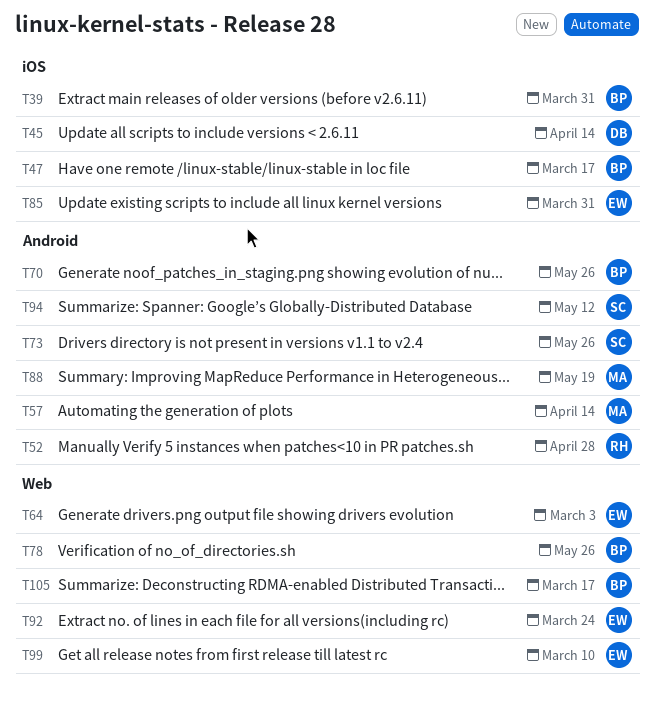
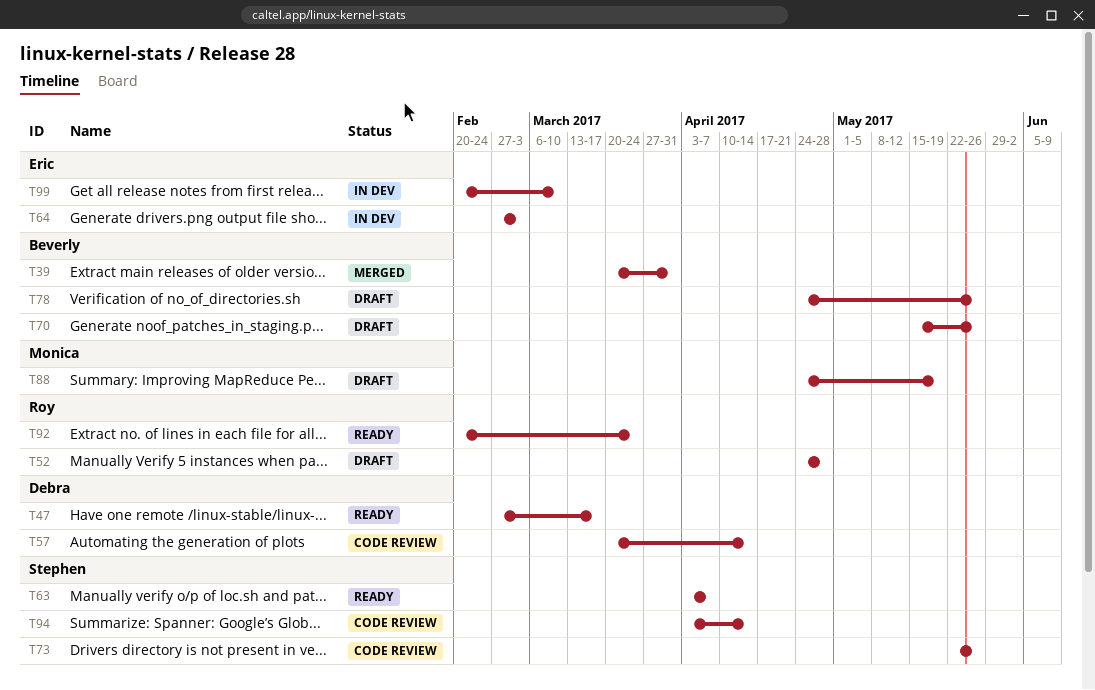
T45: present -> none
T47, owner: Beverly -> Debra
T57, owner: Monica -> Debra
T63: none -> present
T85: present -> none
T92, owner: Eric -> Roy
T94, due: May 12 -> Apr 14
T105: present -> none

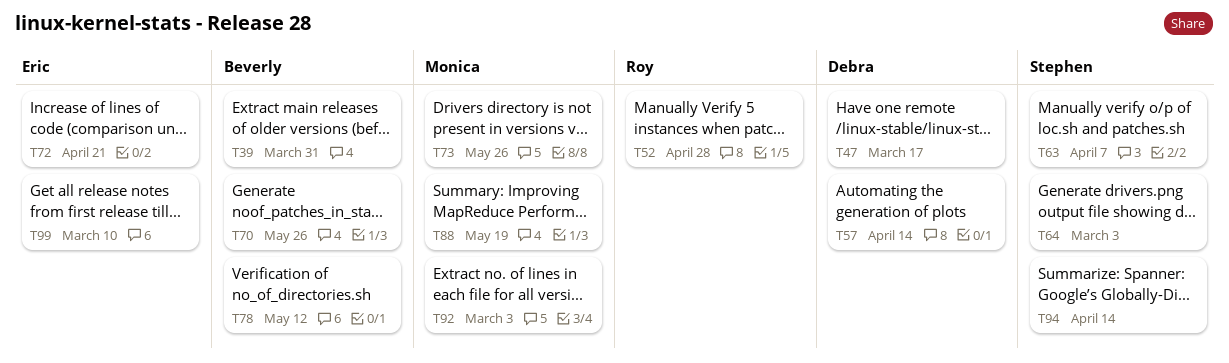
T64, owner: Eric -> Stephen
T72: none -> present
T73, owner: Stephen -> Monica
T78, due: May 26 -> May 12
T92, owner: Roy -> Monica
T92, due: Mar 24 -> Mar 3

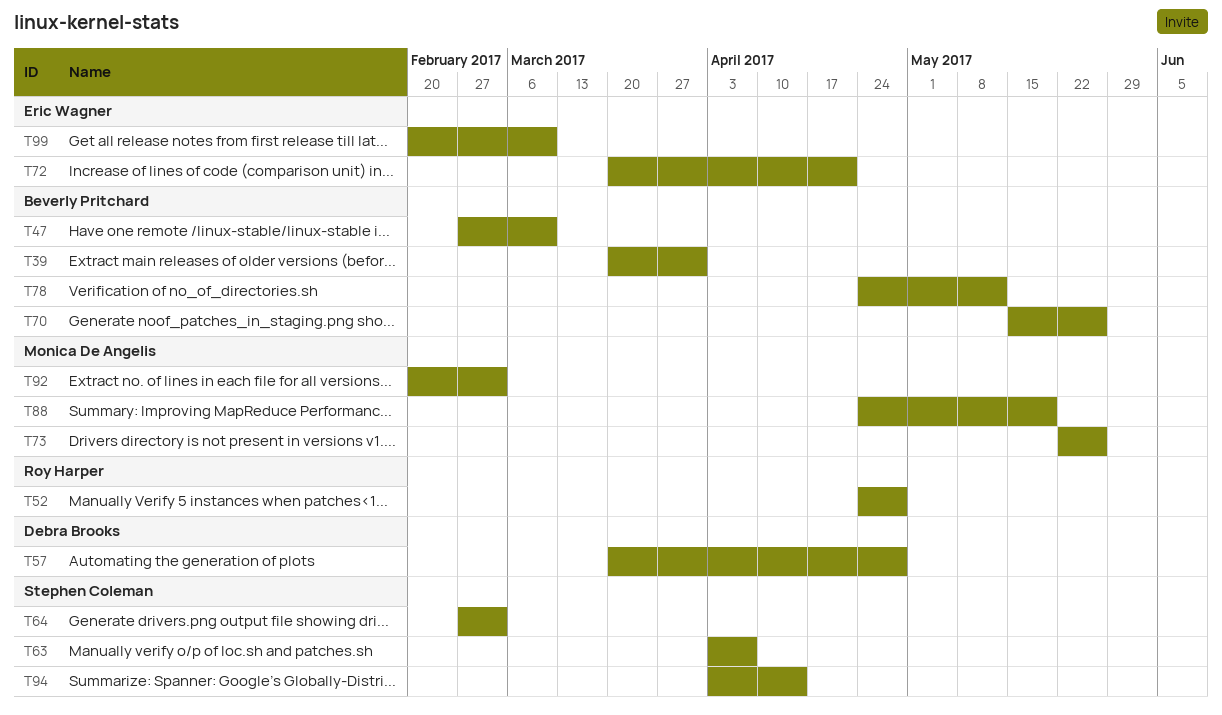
T47, owner: Debra Brooks -> Beverly Pritchard
T47, due: Mar 17 -> Mar 10
T57, due: Apr 14 -> Apr 28

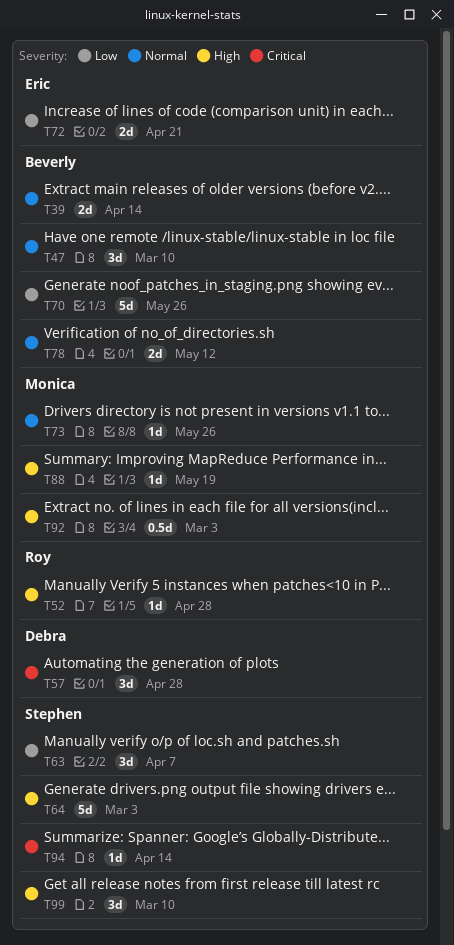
T39, due: Mar 31 -> Apr 14
T99, owner: Eric Wagner -> Stephen Coleman

